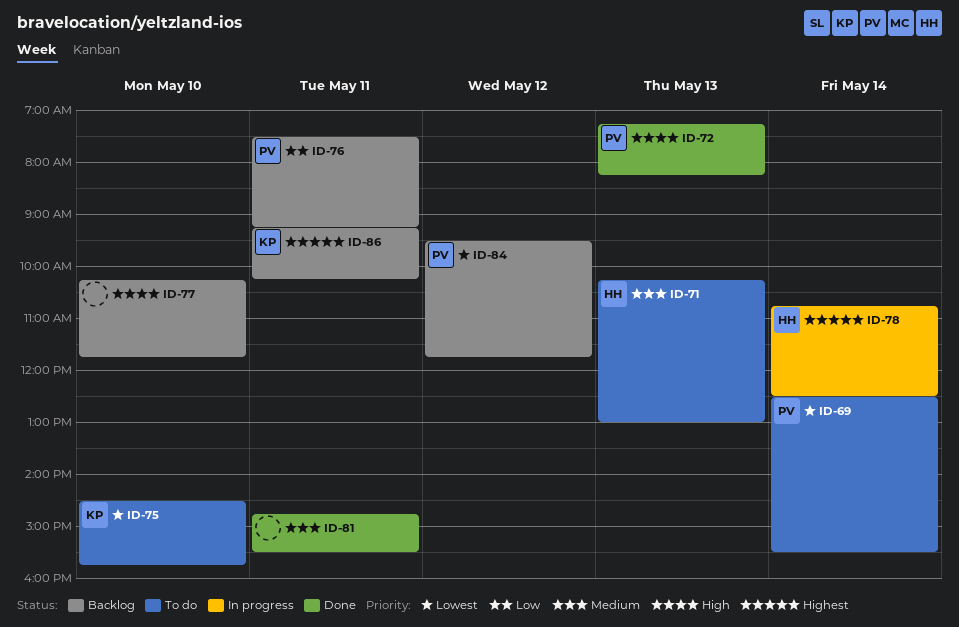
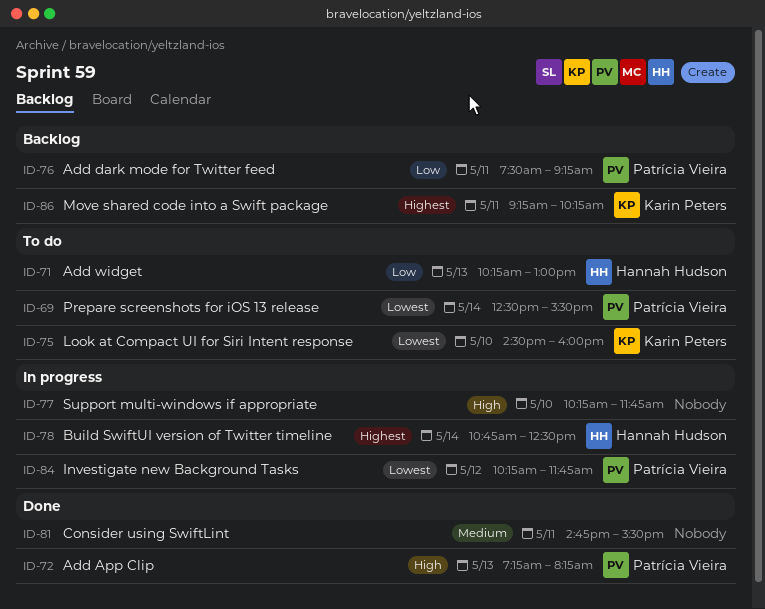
ID-71, priority: Medium -> Low
ID-75, ends: 15:45 -> 16:00
ID-77, status: Backlog -> In progress
ID-84, status: Backlog -> In progress
ID-84, begins: 09:30 -> 10:15

